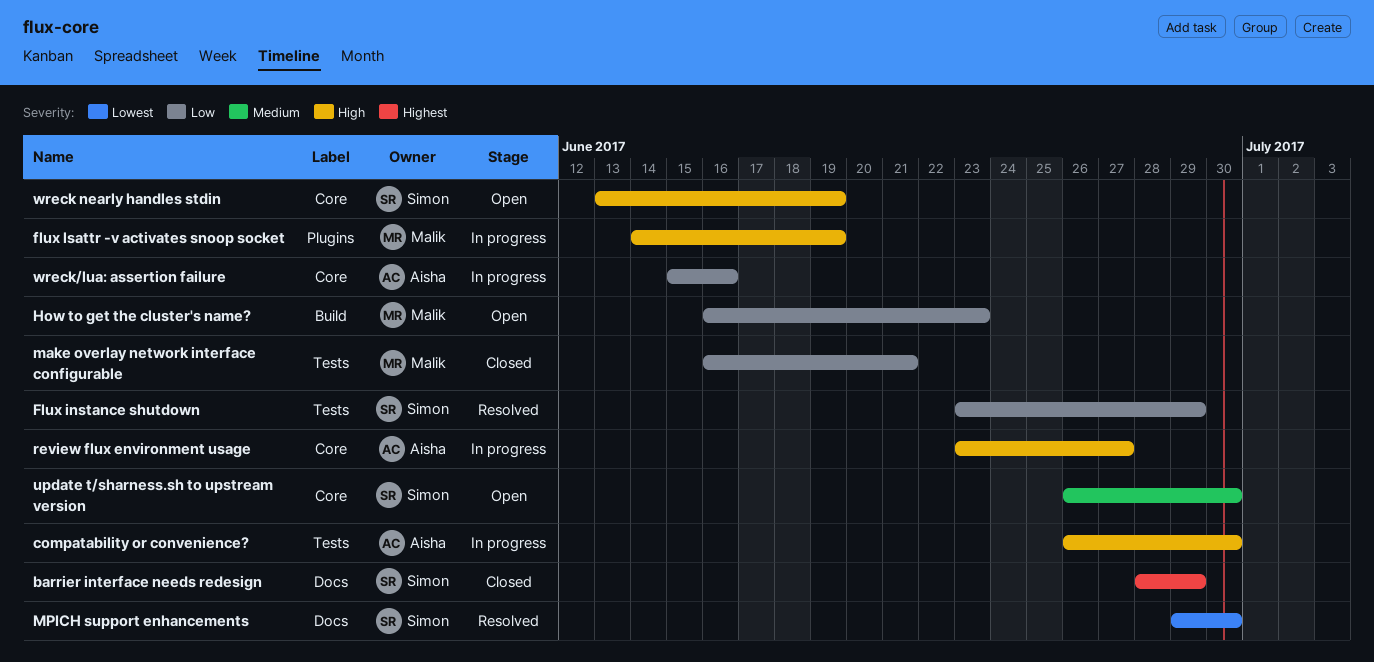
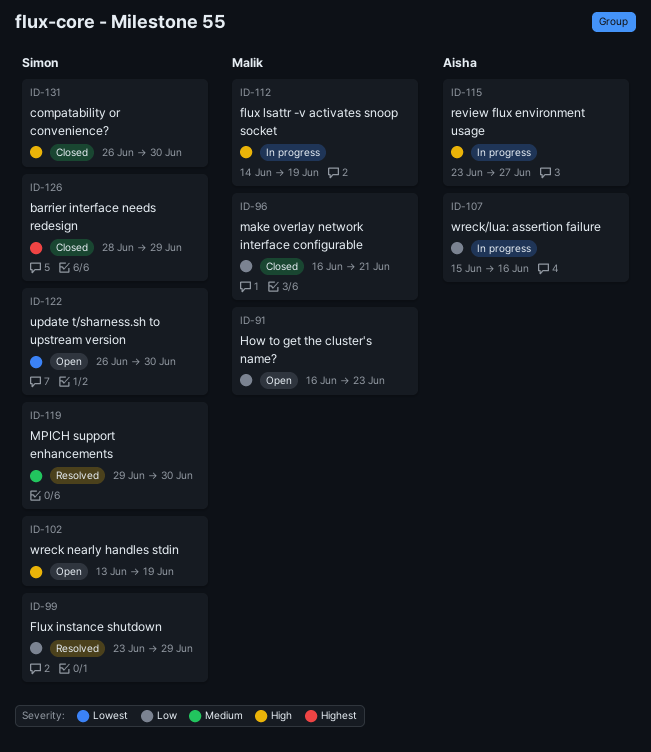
compatability or convenience?, status: In progress -> Closed
compatability or convenience?, owner: Aisha -> Simon
MPICH support enhancements, priority: Lowest -> Medium
update t/sharness.sh to upstream version, priority: Medium -> Lowest

